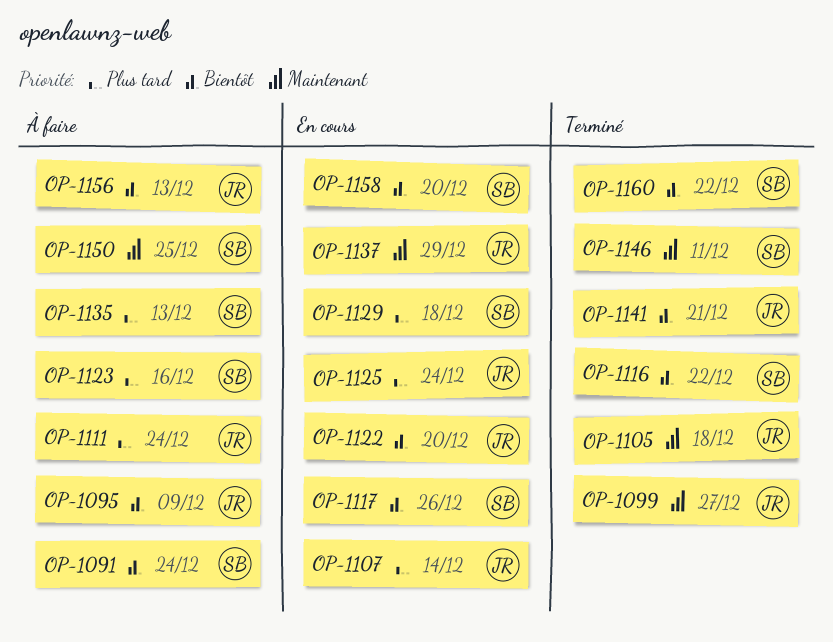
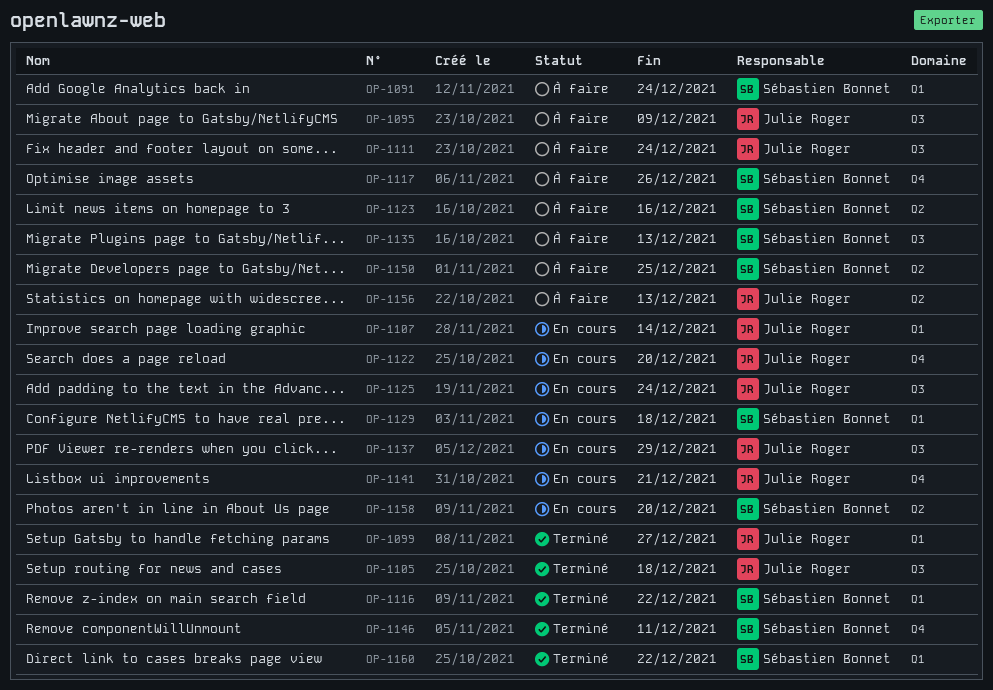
OP-1117, status: En cours -> À faire
OP-1141, status: Terminé -> En cours

